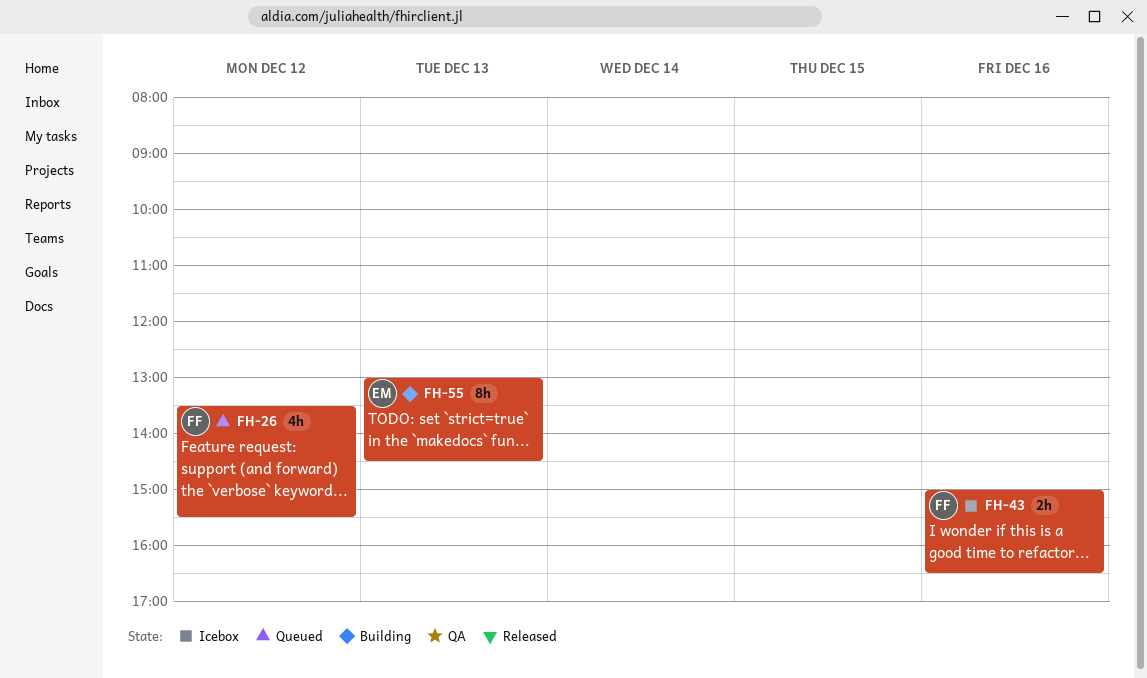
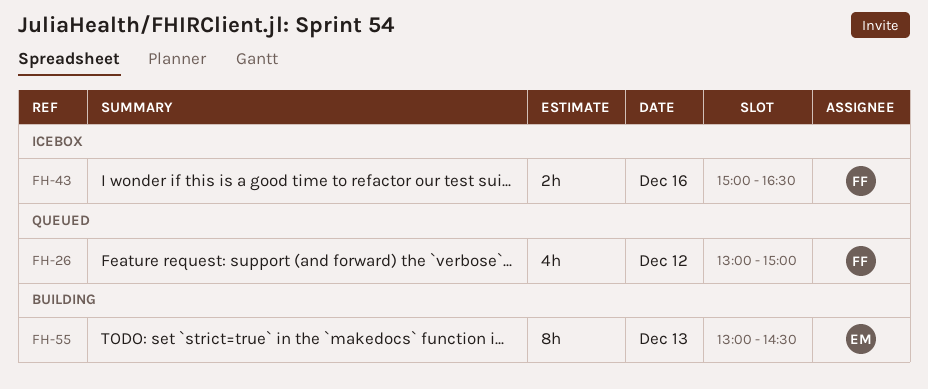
FH-26, begins: 13:30 -> 13:00
FH-26, ends: 15:30 -> 15:00

